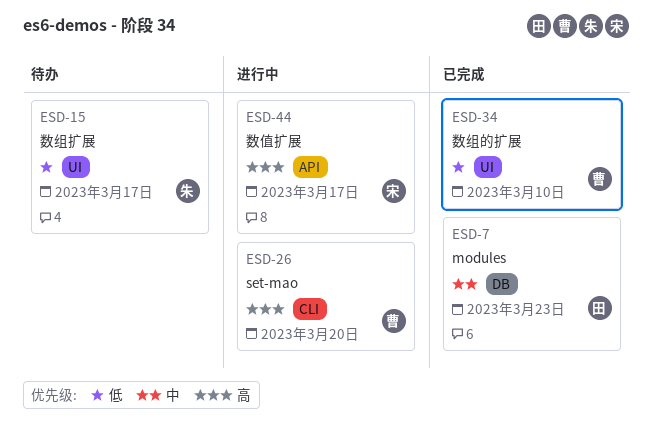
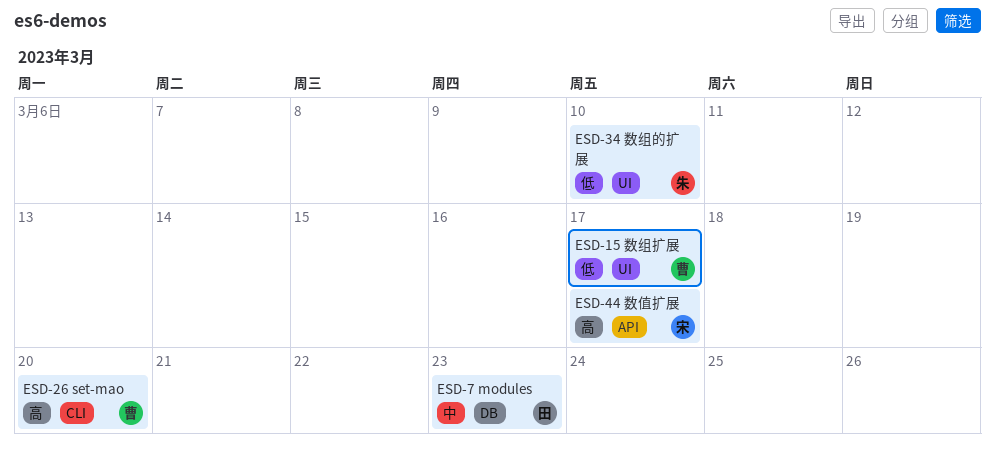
ESD-15, owner: 朱 -> 曹
ESD-34, owner: 曹 -> 朱

